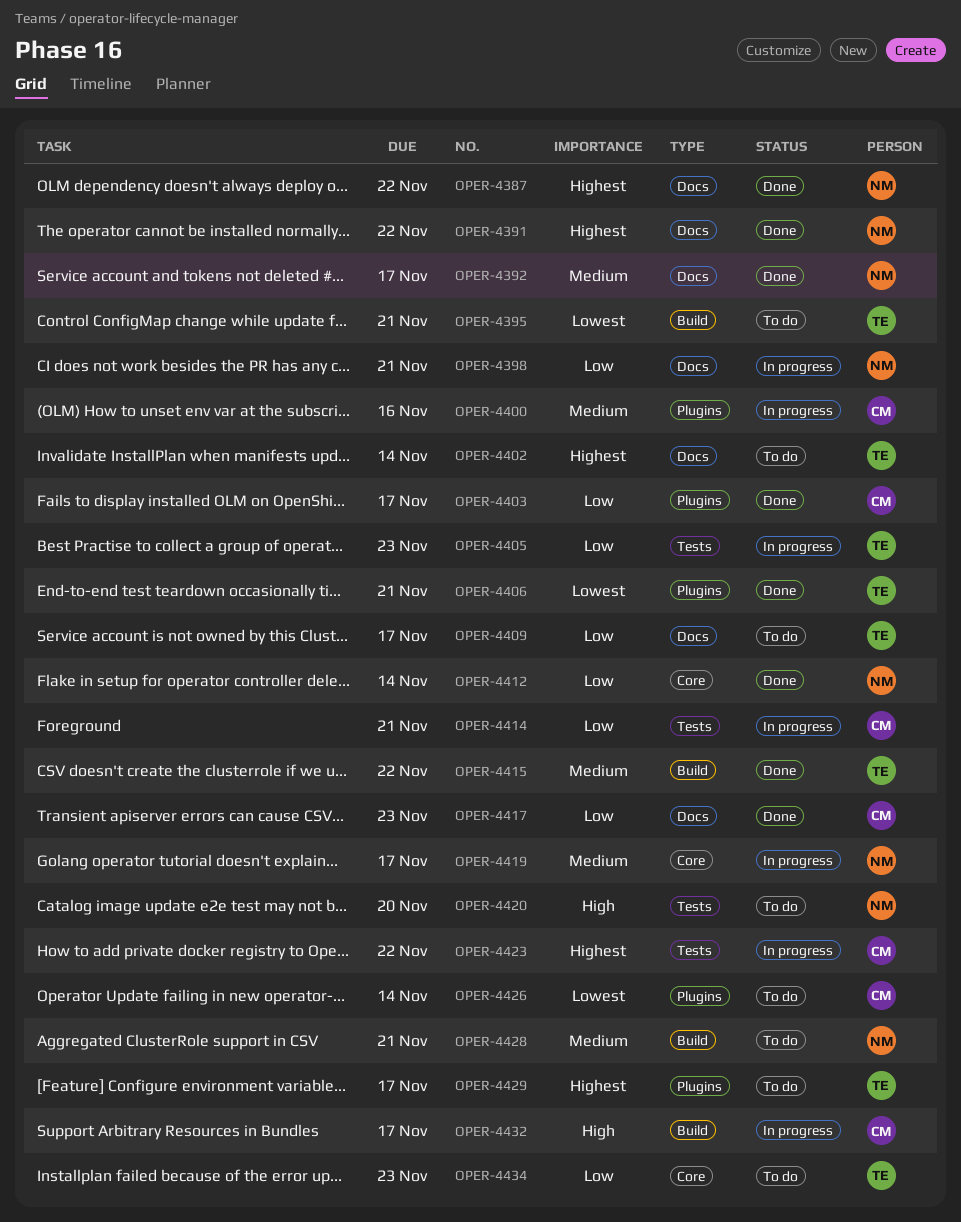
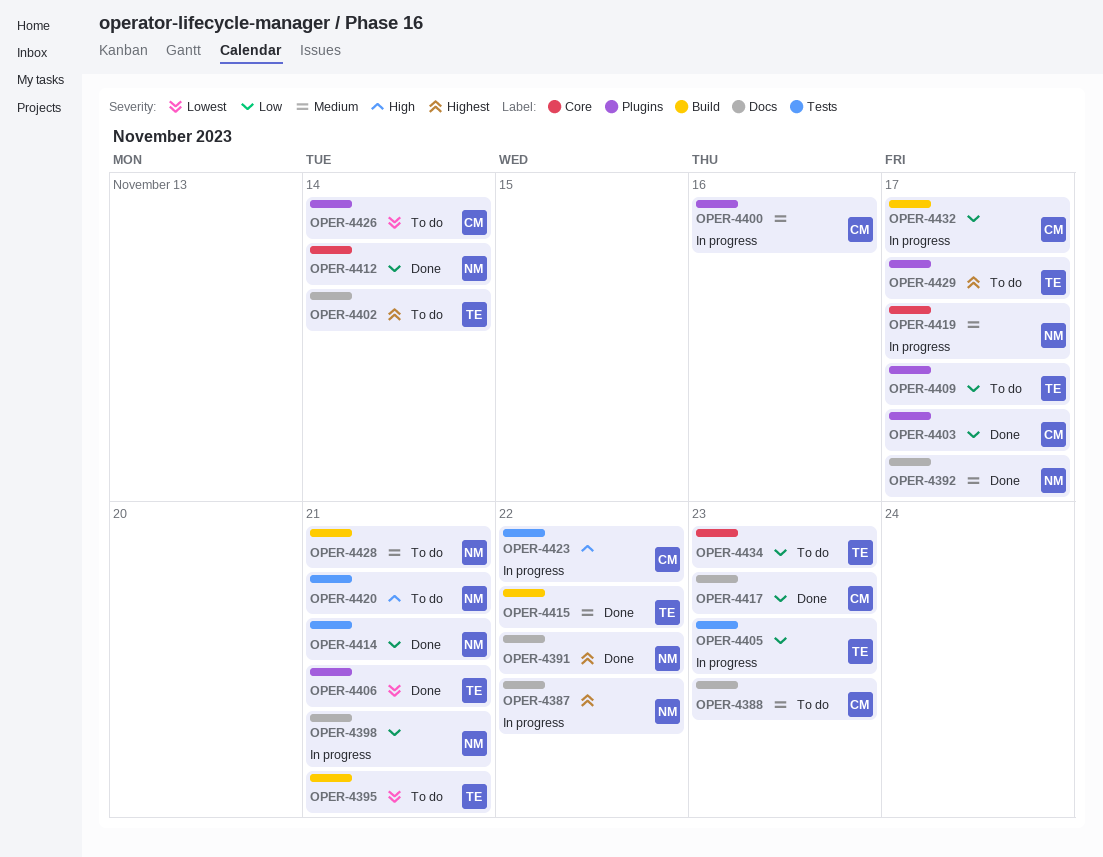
OPER-4387, status: Done -> In progress
OPER-4388: none -> present
OPER-4409, label: Docs -> Plugins
OPER-4414, status: In progress -> Done
OPER-4414, owner: CM -> NM
OPER-4420, due: Nov 20 -> Nov 21
OPER-4423, priority: Highest -> High
OPER-4432, priority: High -> Low

